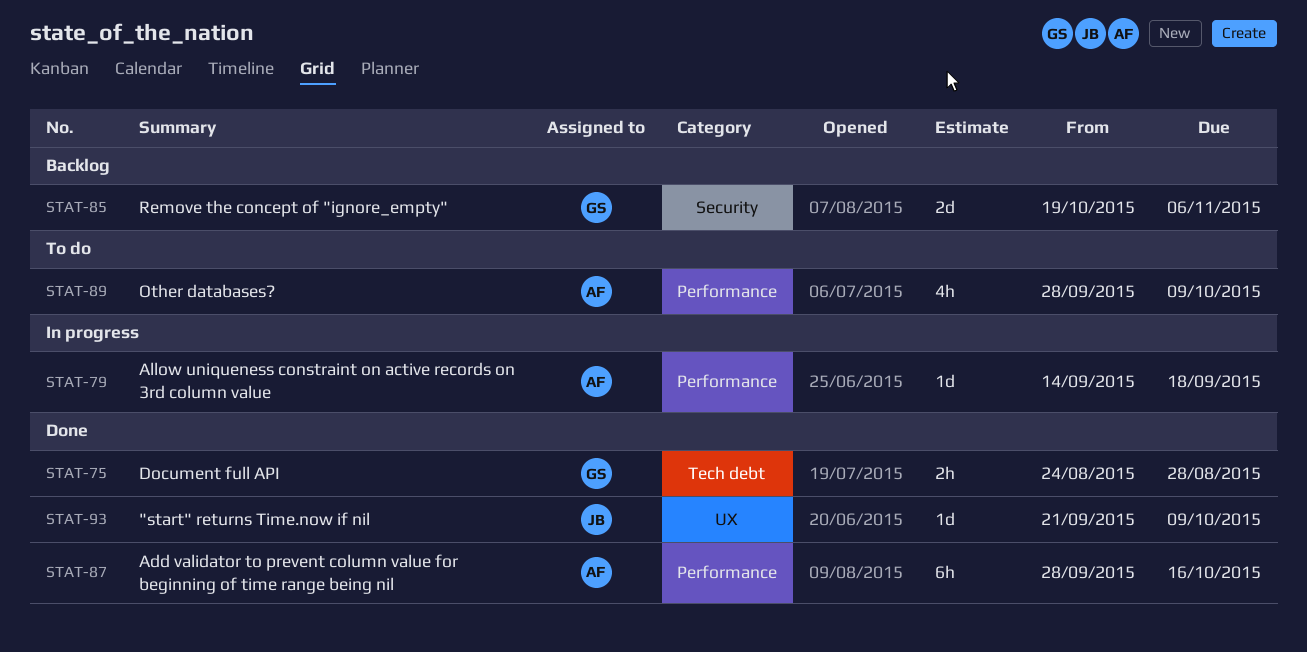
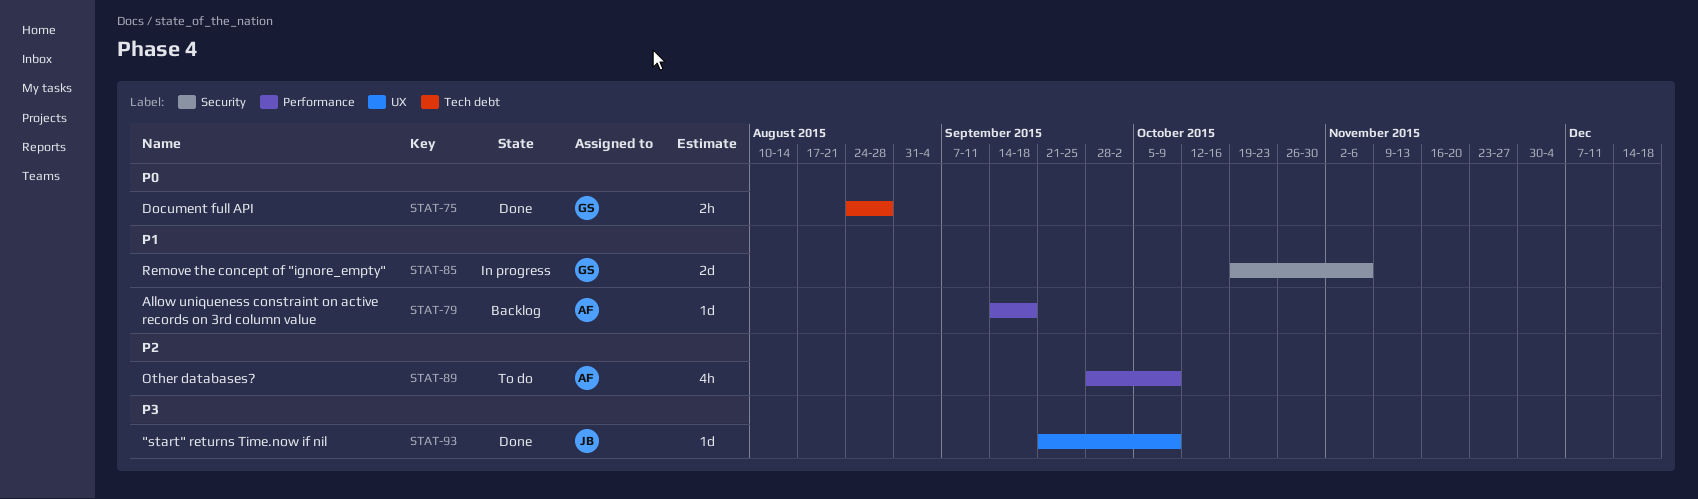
STAT-79, status: In progress -> Backlog
STAT-85, status: Backlog -> In progress
STAT-87: present -> none

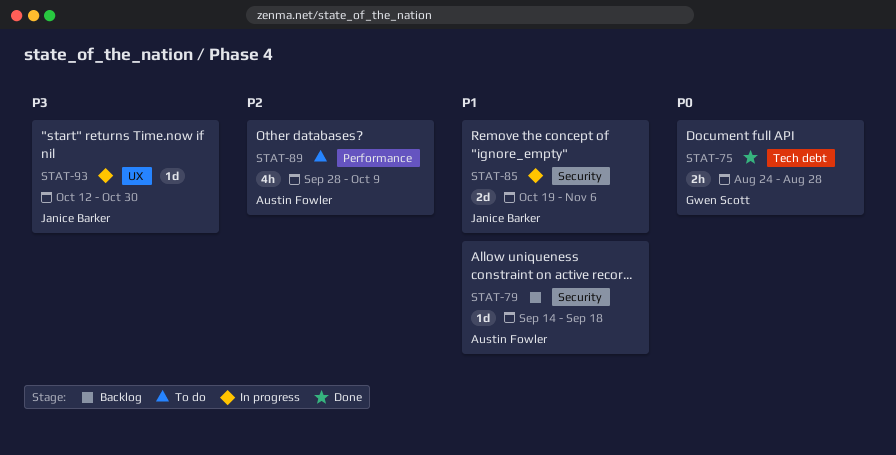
STAT-79, label: Performance -> Security
STAT-85, owner: Gwen Scott -> Janice Barker
STAT-93, status: Done -> In progress
STAT-93, start: Sep 21 -> Oct 12
STAT-93, due: Oct 9 -> Oct 30

